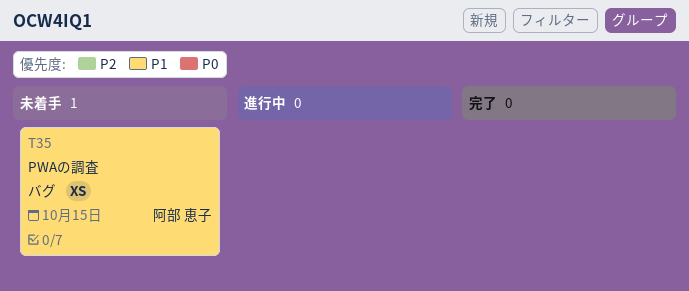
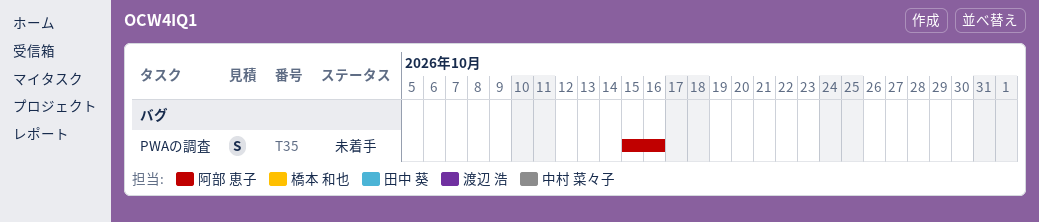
T35, estimate: XS -> S
T35, due: Oct 15 -> Oct 16

